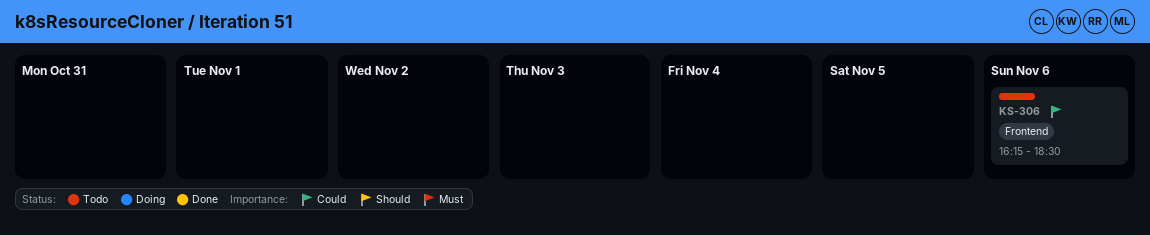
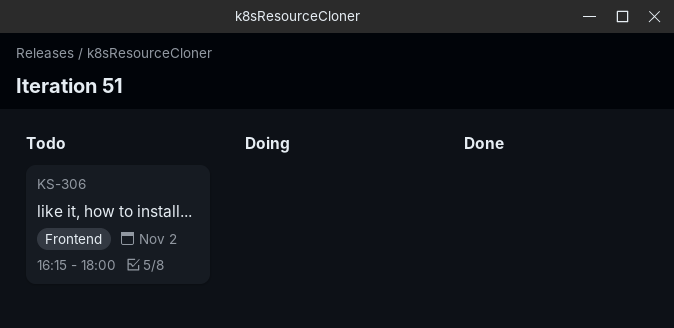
KS-306, day: Nov 6 -> Nov 2
KS-306, ends: 18:30 -> 18:00

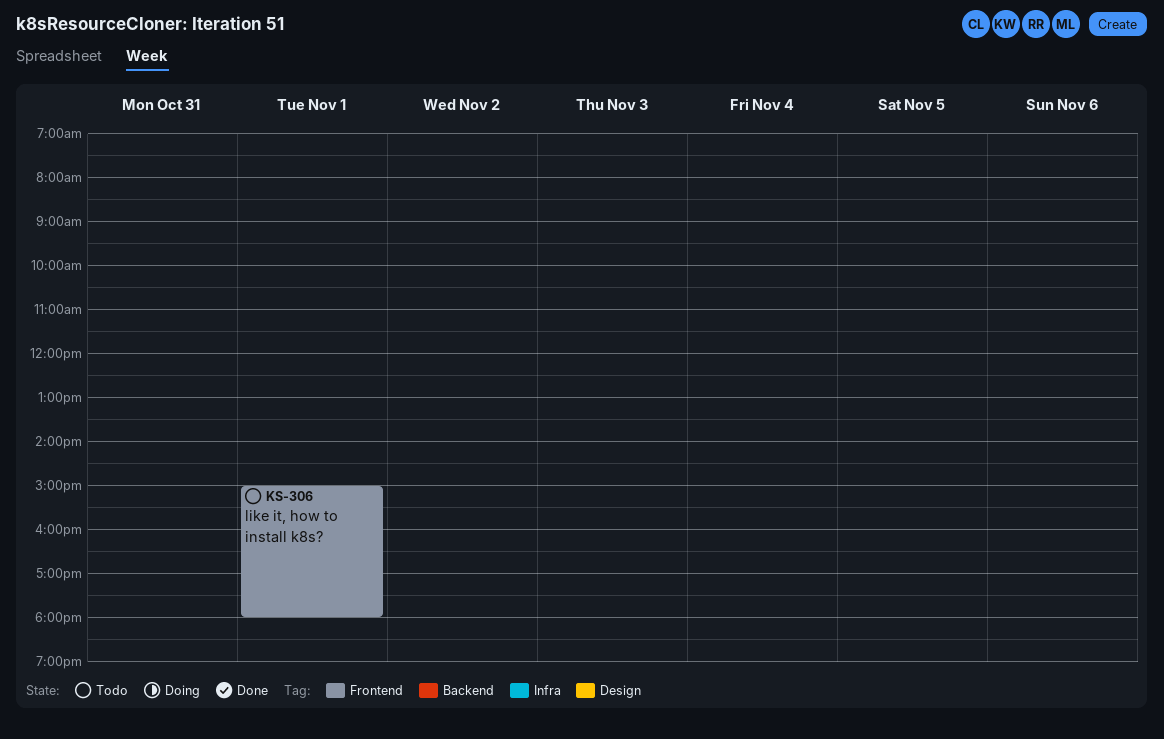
KS-306, day: Nov 2 -> Nov 1
KS-306, begins: 16:15 -> 15:00

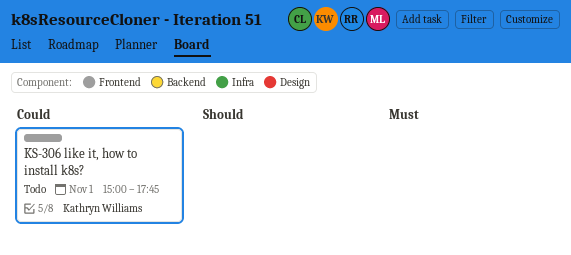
KS-306, ends: 18:00 -> 17:45

